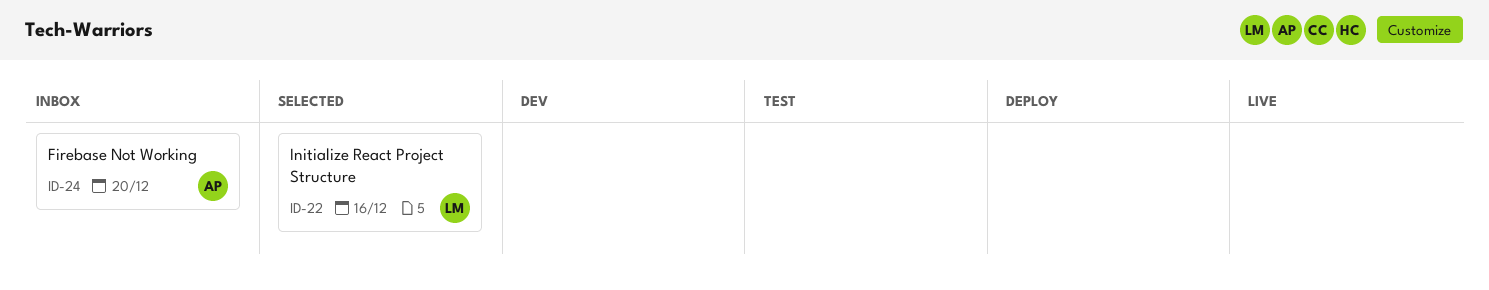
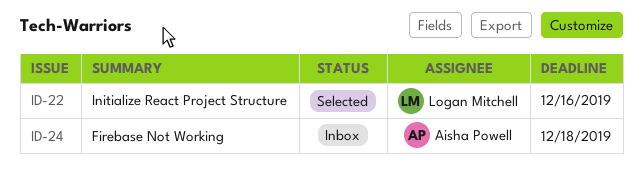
ID-24, due: Dec 20 -> Dec 18

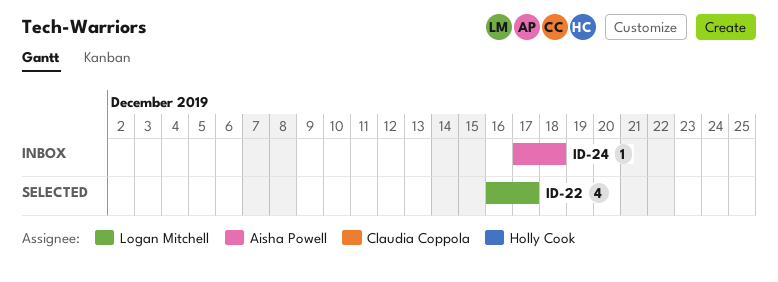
ID-22, due: Dec 16 -> Dec 17

